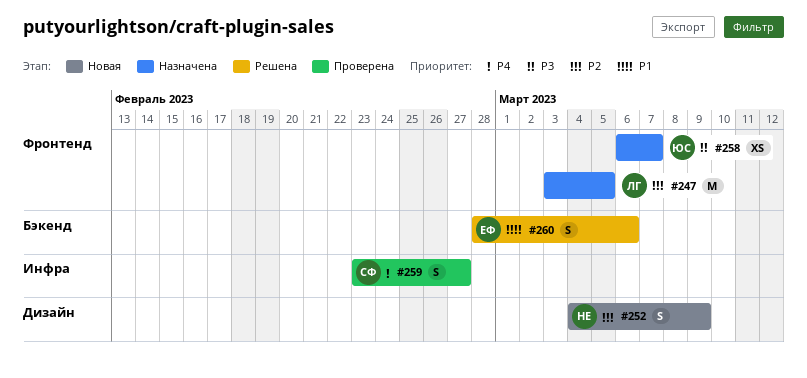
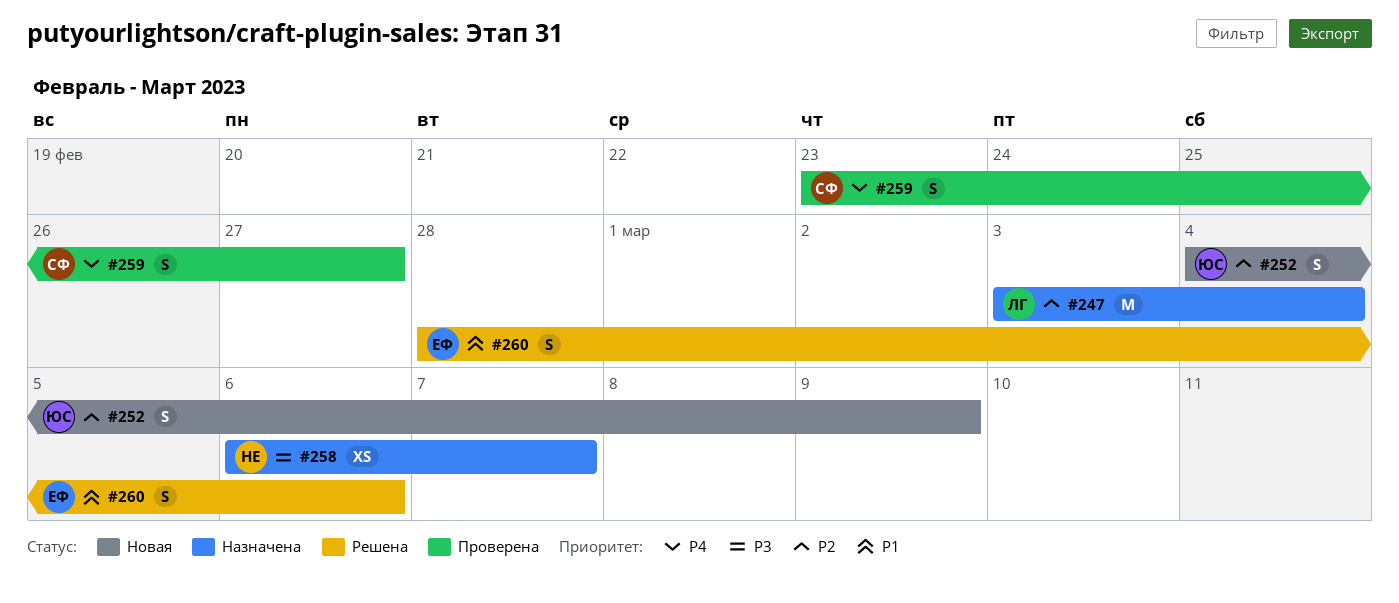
#247, due: Mar 5 -> Mar 4
#252, owner: НЕ -> ЮС
#258, owner: ЮС -> НЕ

